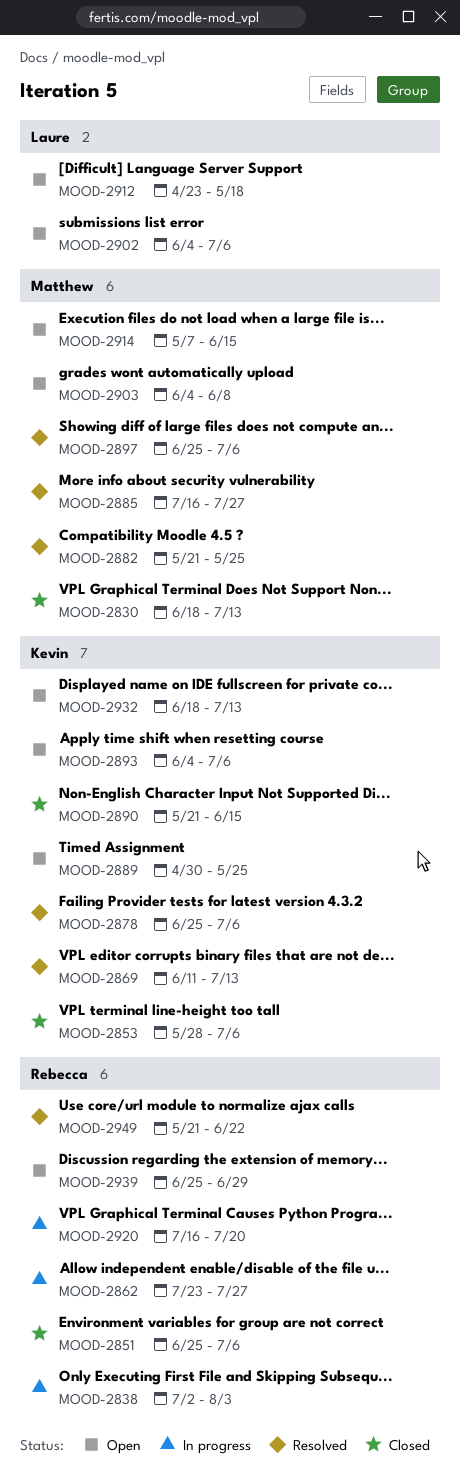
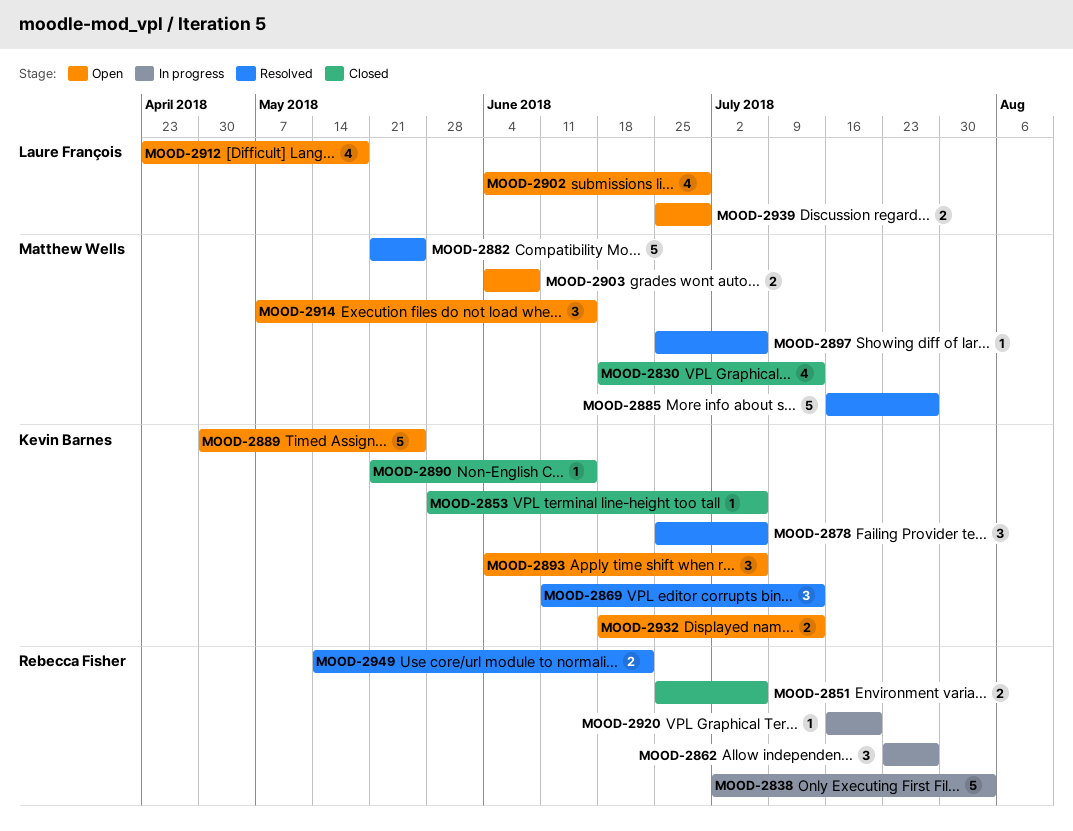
MOOD-2902, due: Jul 6 -> Jun 29
MOOD-2939, owner: Rebecca Fisher -> Laure François
MOOD-2949, start: May 21 -> May 14

